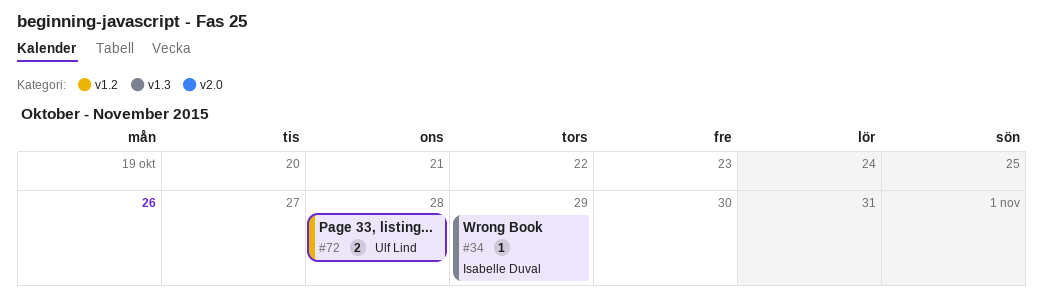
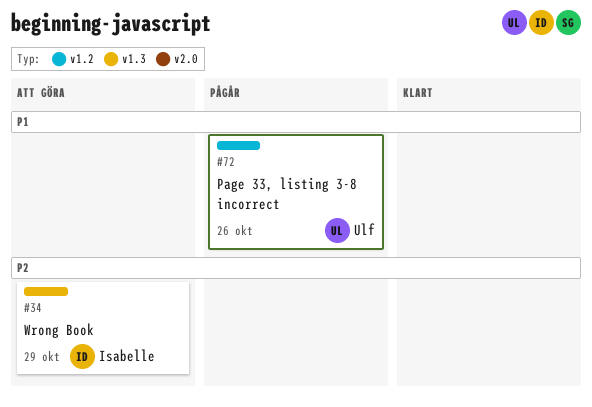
#72, due: Oct 28 -> Oct 26

